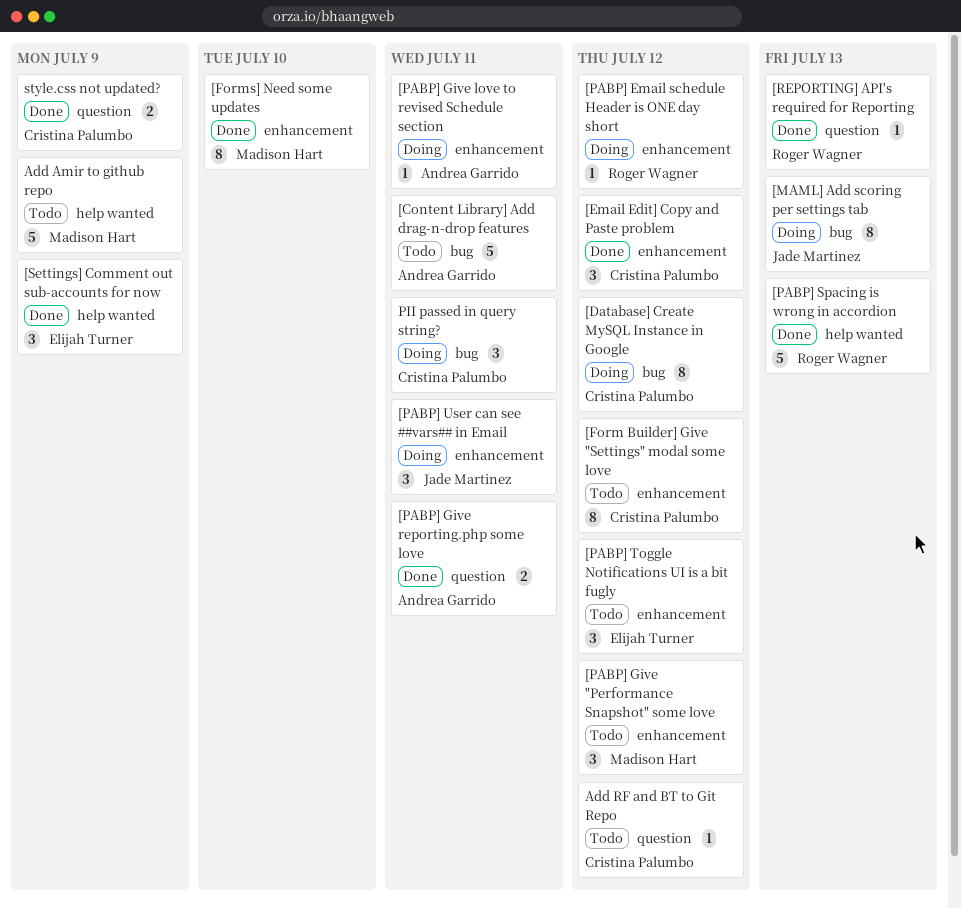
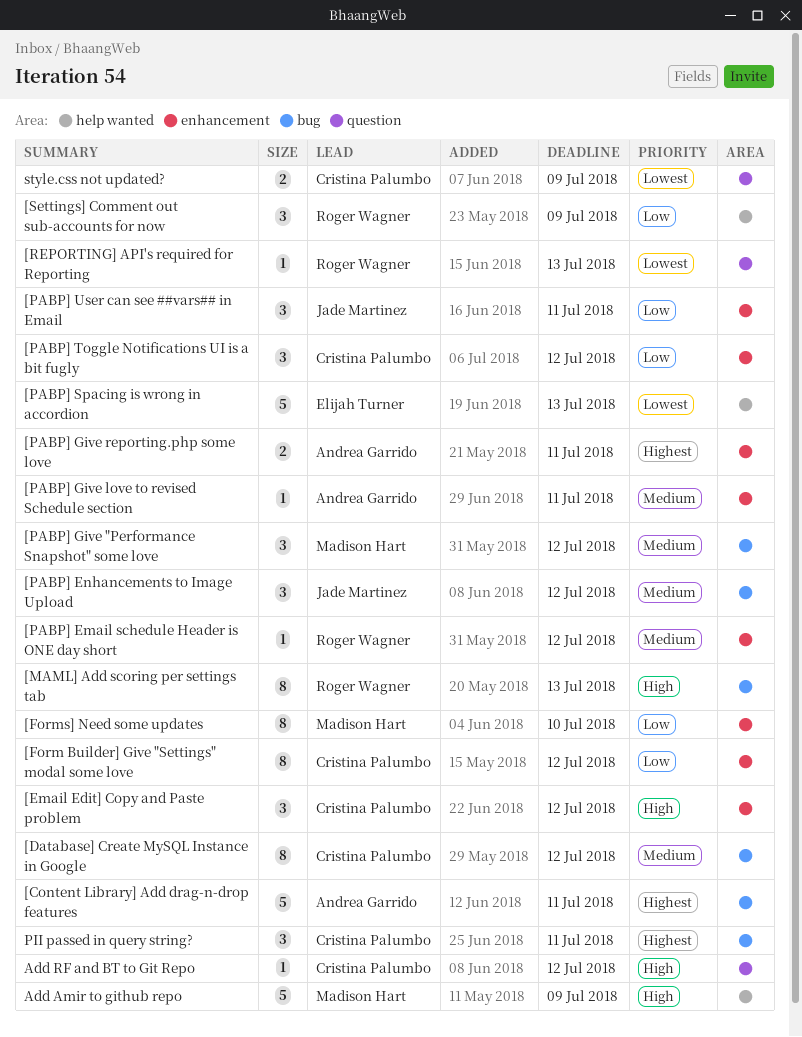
[MAML] Add scoring per settings tab, owner: Jade Martinez -> Roger Wagner
[PABP] Enhancements to Image Upload: none -> present
[PABP] Give "Performance Snapshot" some love, label: enhancement -> bug
[PABP] Give reporting.php some love, label: question -> enhancement
[PABP] Spacing is wrong in accordion, owner: Roger Wagner -> Elijah Turner
[PABP] Toggle Notifications UI is a bit fugly, owner: Elijah Turner -> Cristina Palumbo
[Settings] Comment out sub-accounts for now, owner: Elijah Turner -> Roger Wagner

